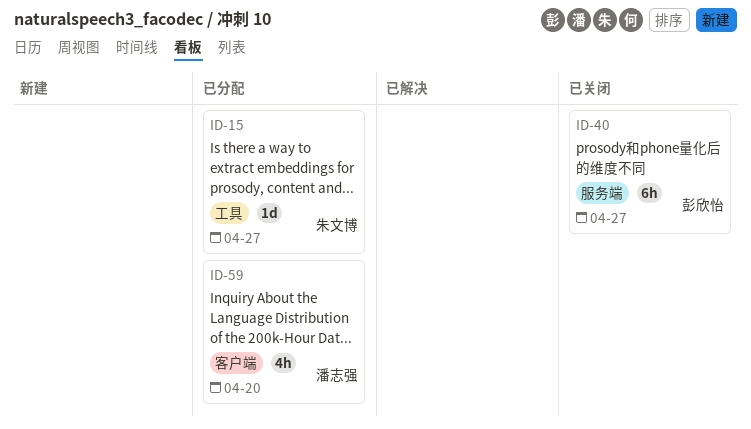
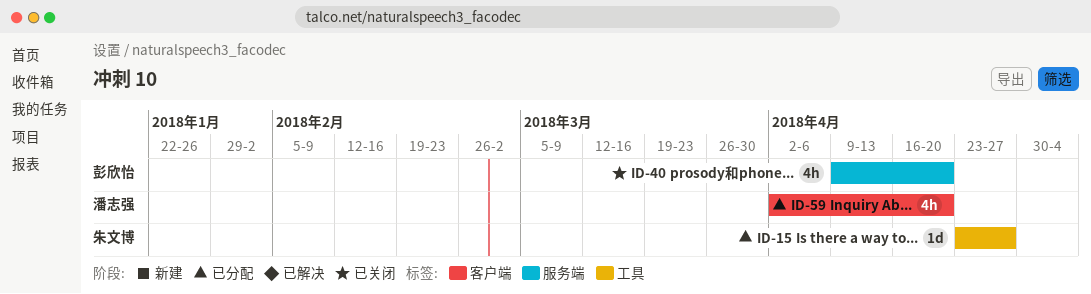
ID-40, estimate: 6h -> 4h
ID-40, due: Apr 27 -> Apr 20

